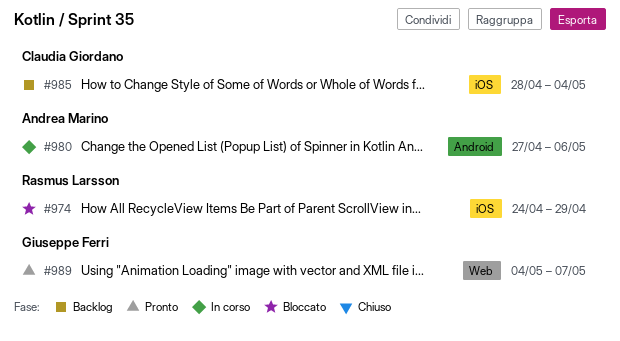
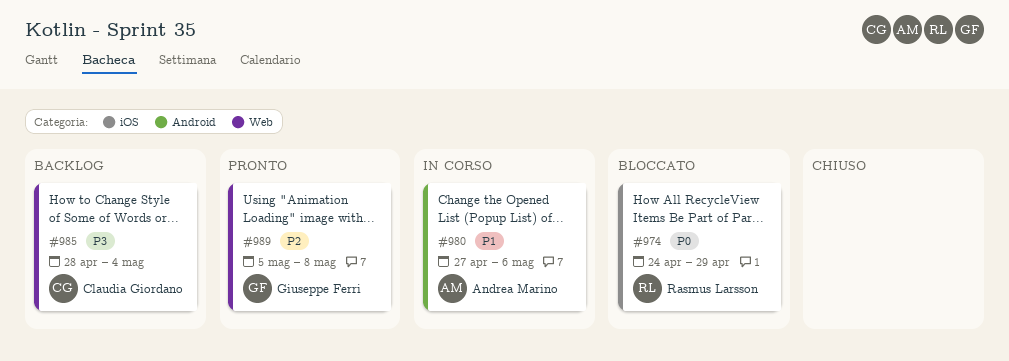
#985, label: iOS -> Web
#989, start: May 4 -> May 5
#989, due: May 7 -> May 8

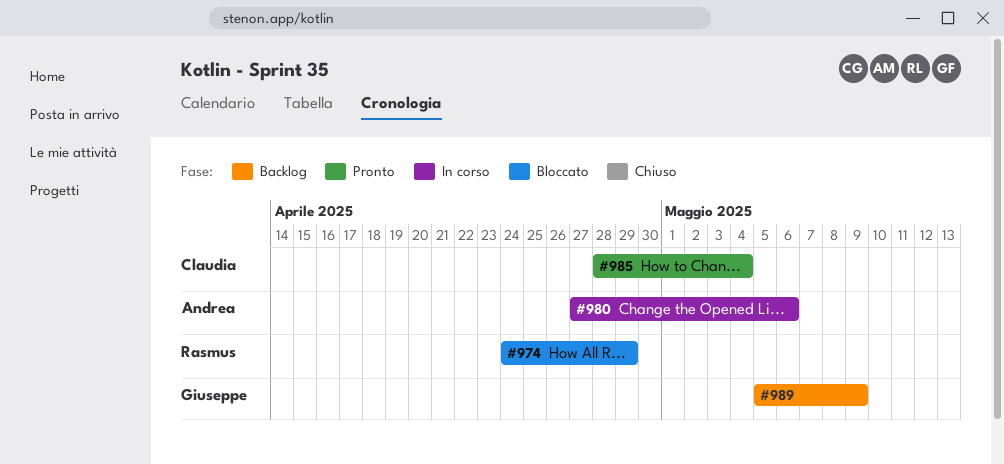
#985, status: Backlog -> Pronto
#989, status: Pronto -> Backlog
#989, due: May 8 -> May 9

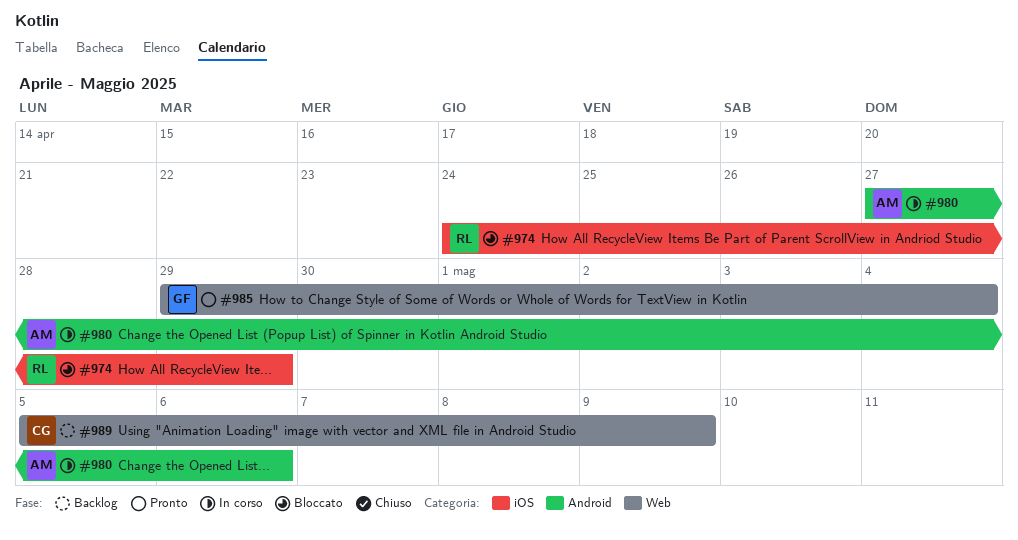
#985, owner: Claudia -> Giuseppe
#985, start: Apr 28 -> Apr 29
#989, owner: Giuseppe -> Claudia

